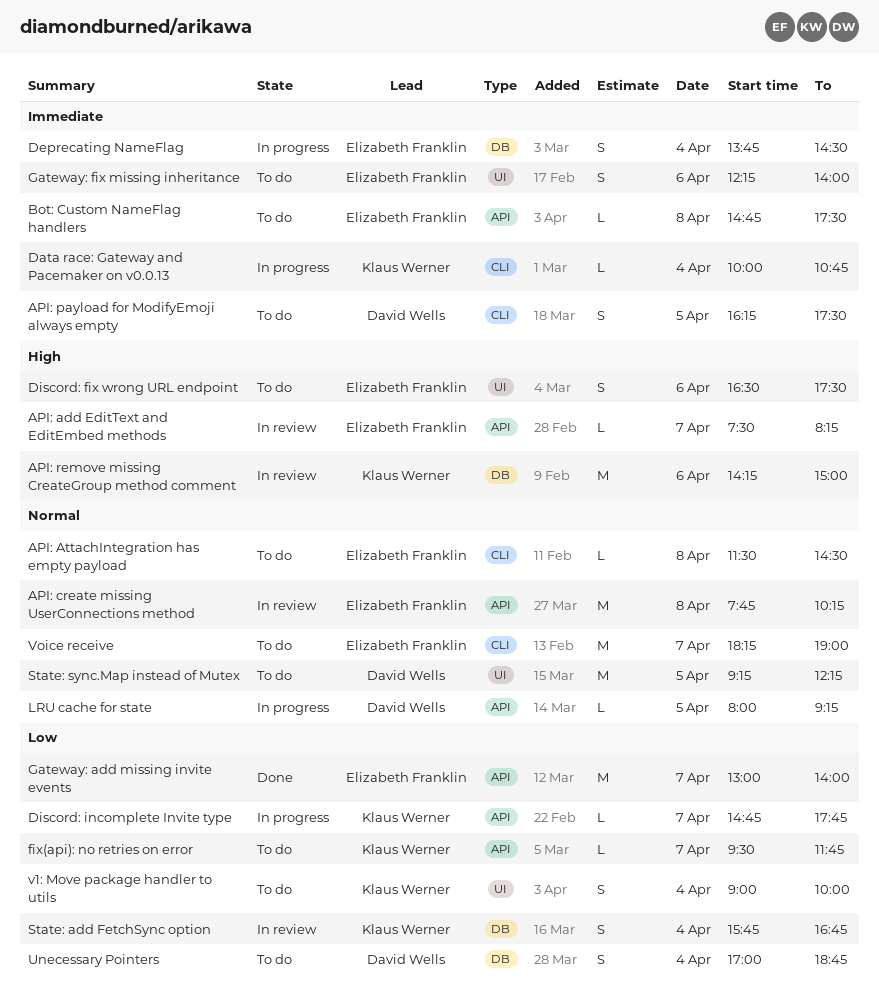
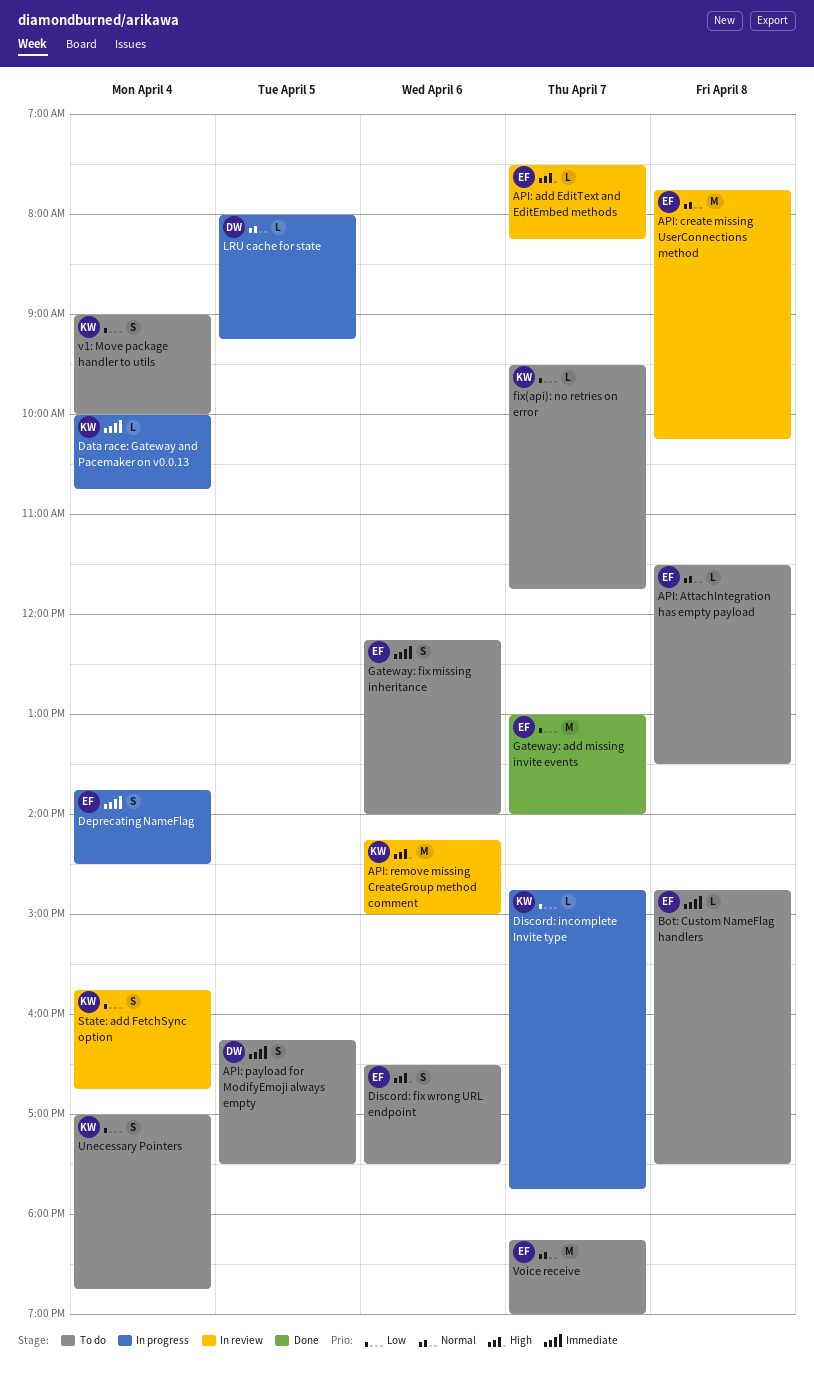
API: AttachIntegration has empty payload, ends: 14:30 -> 13:30
State: sync.Map instead of Mutex: present -> none
Unecessary Pointers, owner: David Wells -> Klaus Werner

